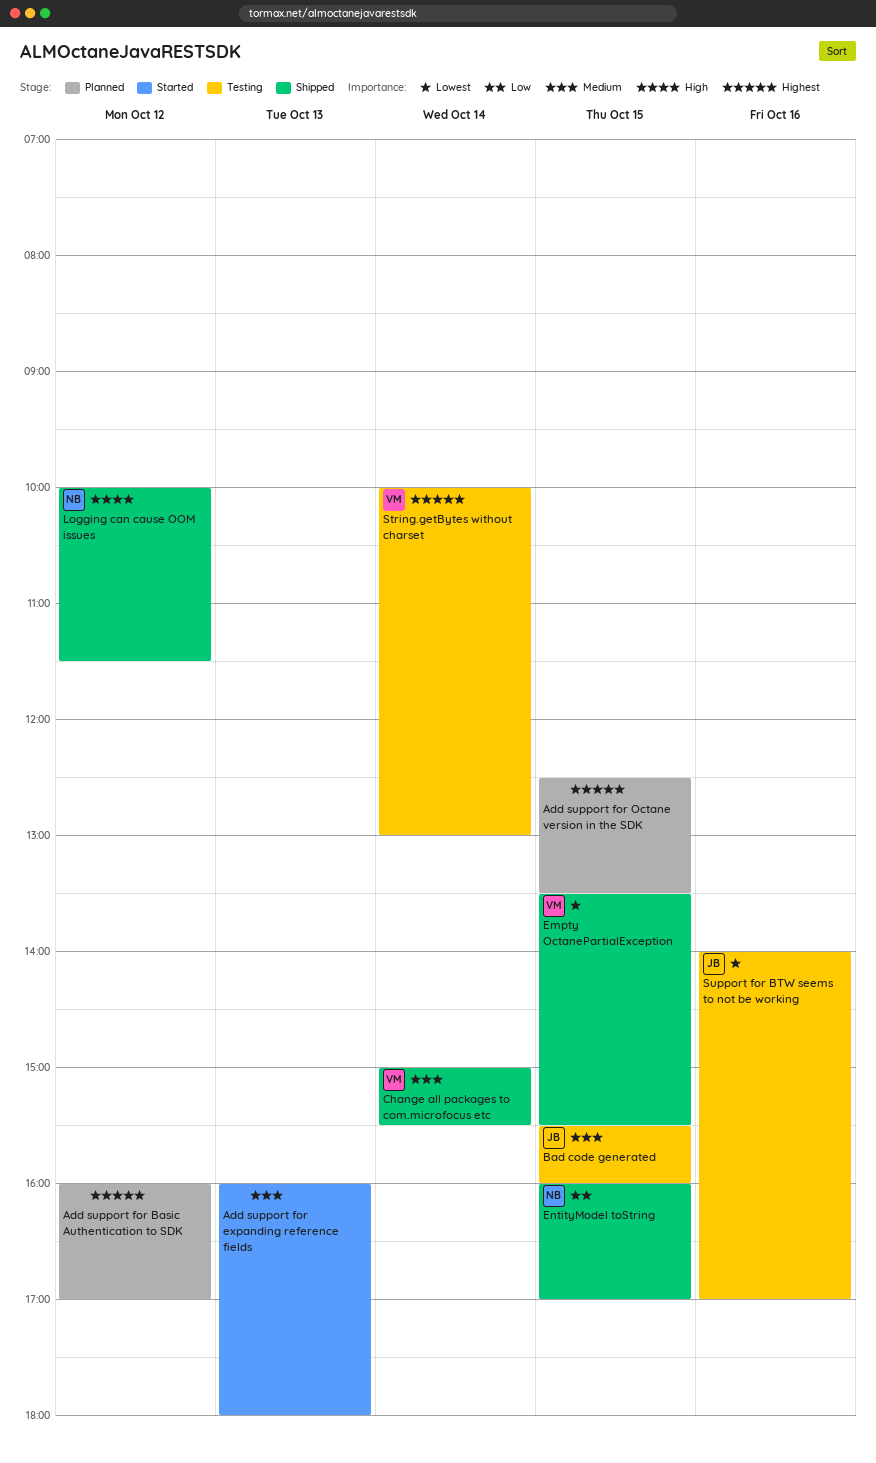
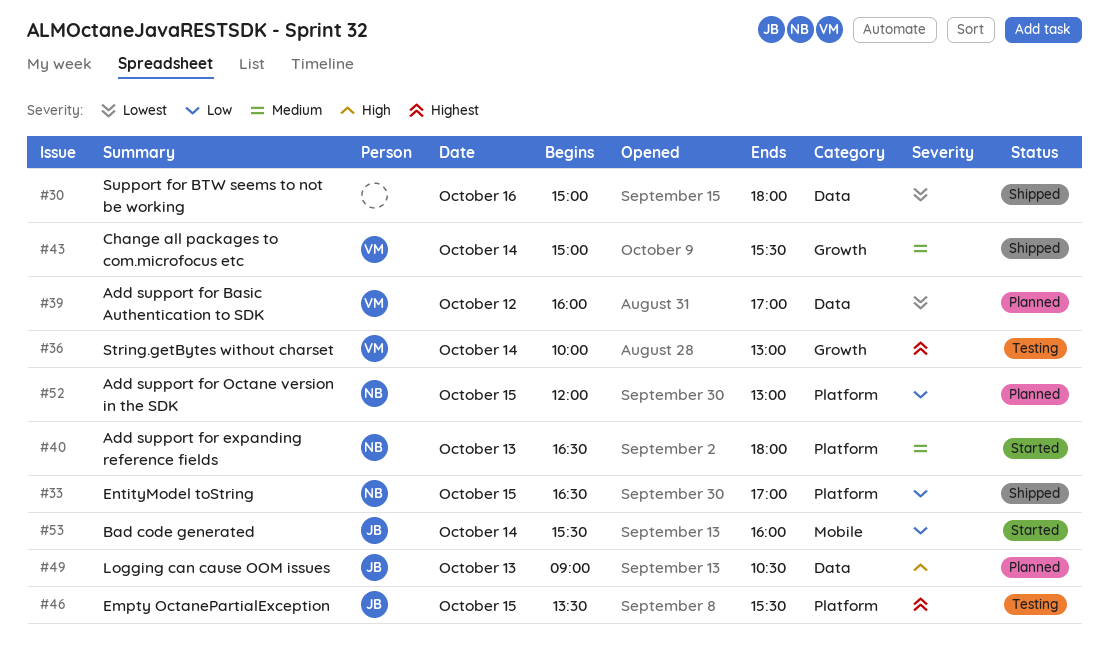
Add support for Basic Authentication to SDK, owner: none -> VM
Add support for Basic Authentication to SDK, priority: Highest -> Lowest
Add support for expanding reference fields, owner: none -> NB
Add support for expanding reference fields, begins: 16:00 -> 16:30
Add support for Octane version in the SDK, owner: none -> NB
Add support for Octane version in the SDK, priority: Highest -> Low
Add support for Octane version in the SDK, begins: 12:30 -> 12:00
Add support for Octane version in the SDK, ends: 13:30 -> 13:00
Bad code generated, status: Testing -> Started
Bad code generated, priority: Medium -> Low
Bad code generated, day: Oct 15 -> Oct 14
Empty OctanePartialException, status: Shipped -> Testing
Empty OctanePartialException, owner: VM -> JB
Empty OctanePartialException, priority: Lowest -> Highest
EntityModel toString, begins: 16:00 -> 16:30
Logging can cause OOM issues, status: Shipped -> Planned
Logging can cause OOM issues, owner: NB -> JB
Logging can cause OOM issues, day: Oct 12 -> Oct 13
Logging can cause OOM issues, begins: 10:00 -> 09:00
Logging can cause OOM issues, ends: 11:30 -> 10:30
Support for BTW seems to not be working, status: Testing -> Shipped
Support for BTW seems to not be working, owner: JB -> none
Support for BTW seems to not be working, begins: 14:00 -> 15:00
Support for BTW seems to not be working, ends: 17:00 -> 18:00

